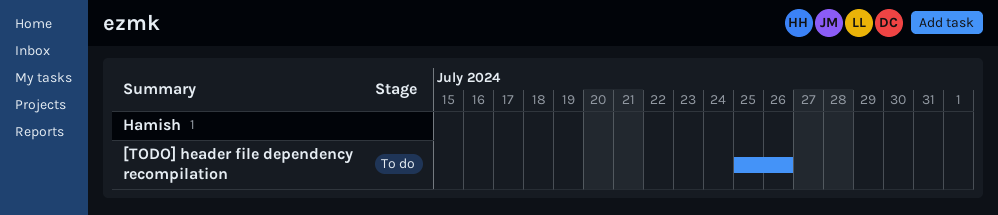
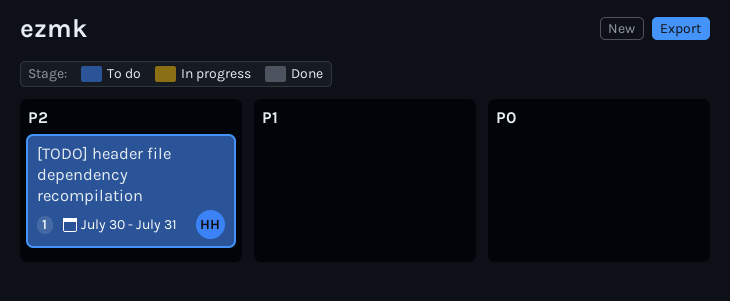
[TODO] header file dependency recompilation, start: Jul 25 -> Jul 30
[TODO] header file dependency recompilation, due: Jul 26 -> Jul 31

